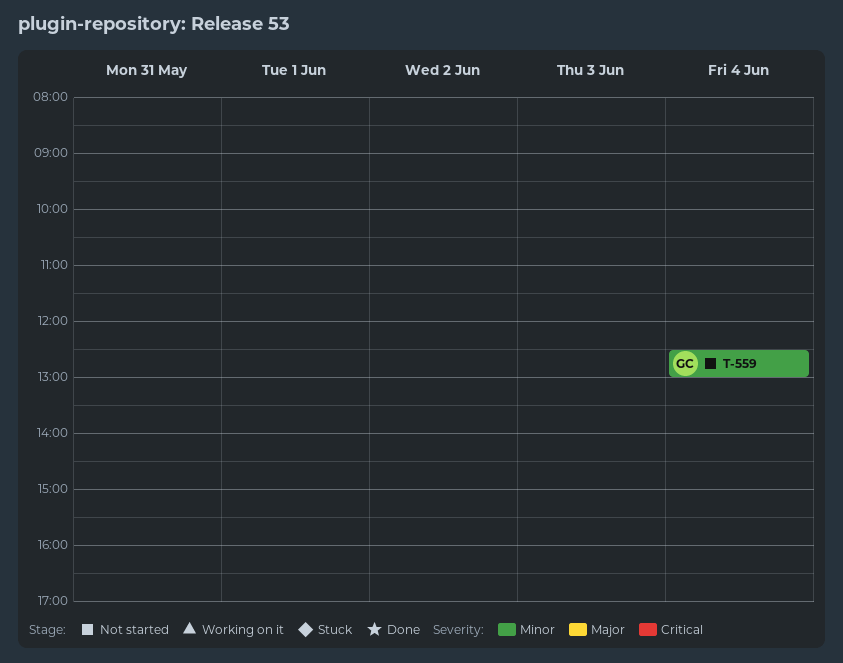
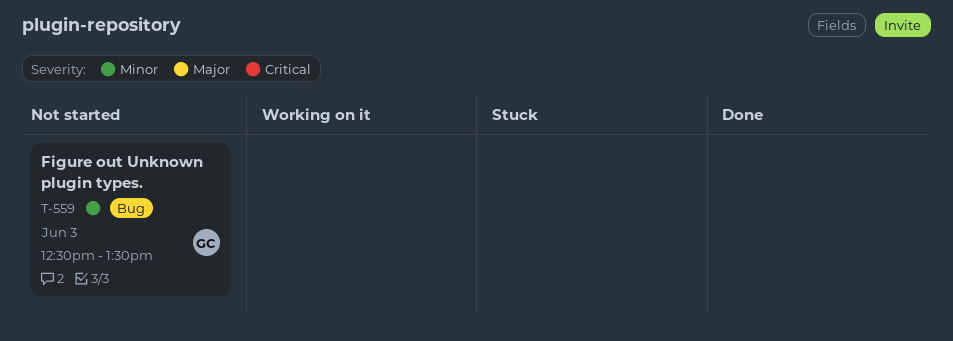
T-559, day: Jun 4 -> Jun 3
T-559, ends: 13:00 -> 13:30

